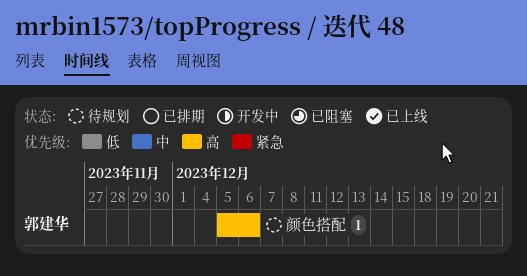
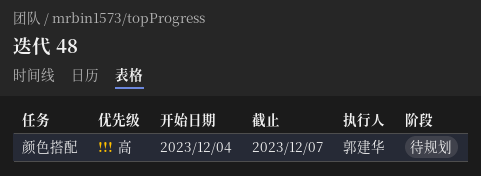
颜色搭配, start: Dec 5 -> Dec 4
颜色搭配, due: Dec 6 -> Dec 7

